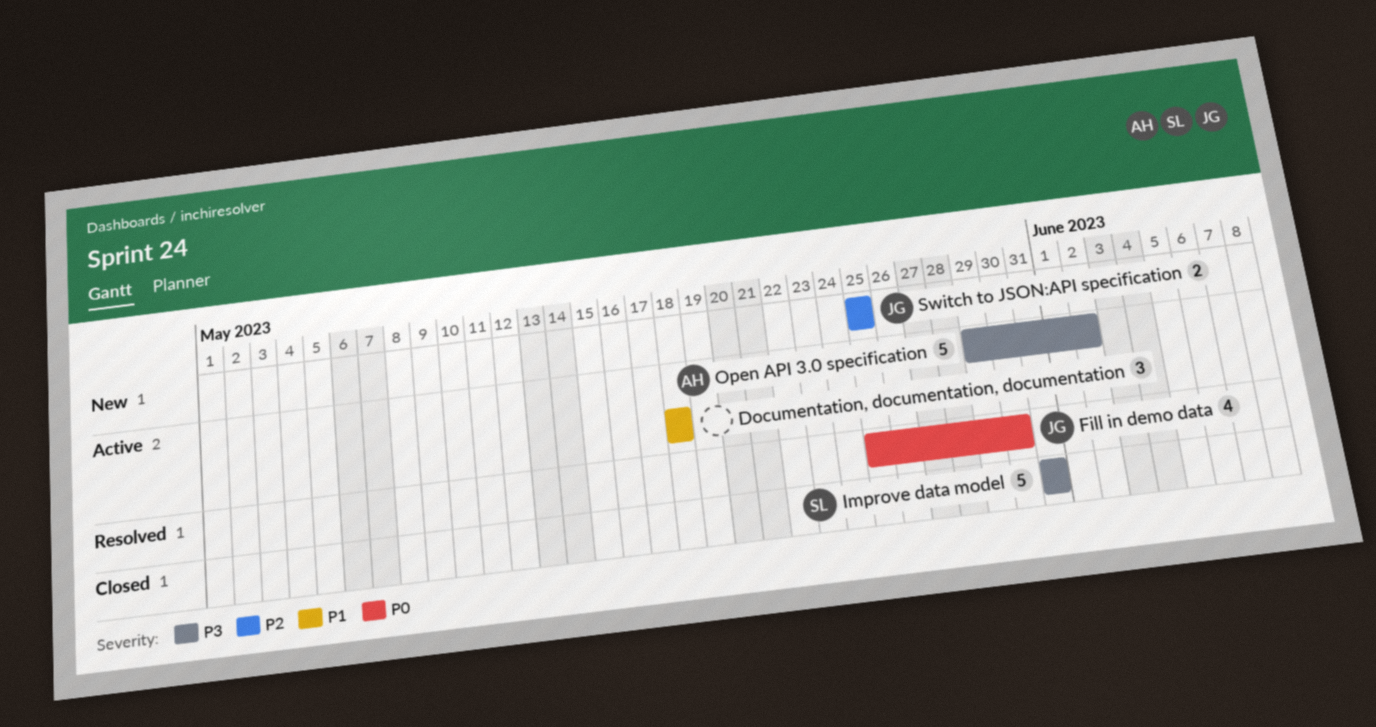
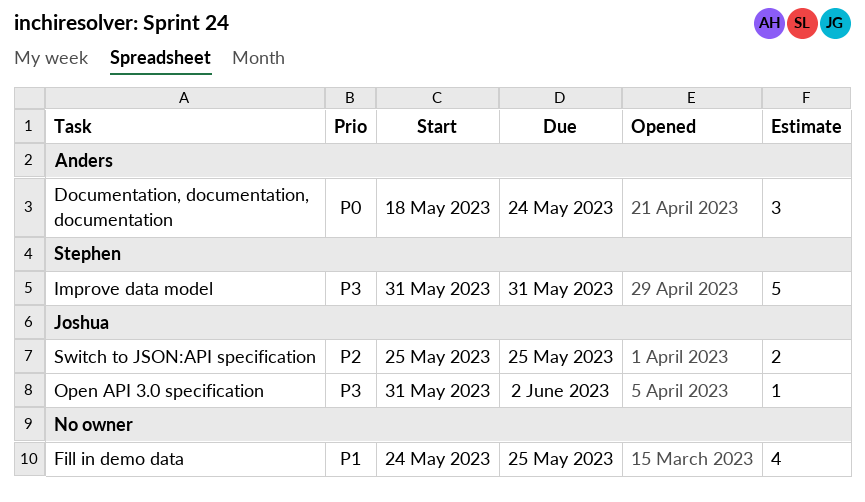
Documentation, documentation, documentation, owner: none -> Anders
Documentation, documentation, documentation, priority: P1 -> P0
Documentation, documentation, documentation, due: May 18 -> May 24
Fill in demo data, owner: Joshua -> none
Fill in demo data, priority: P0 -> P1
Fill in demo data, start: May 25 -> May 24
Fill in demo data, due: May 30 -> May 25
Open API 3.0 specification, owner: Anders -> Joshua
Open API 3.0 specification, estimate: 5 -> 1
Open API 3.0 specification, start: May 29 -> May 31

